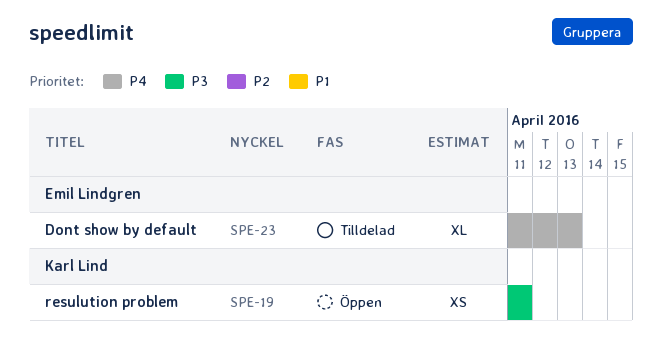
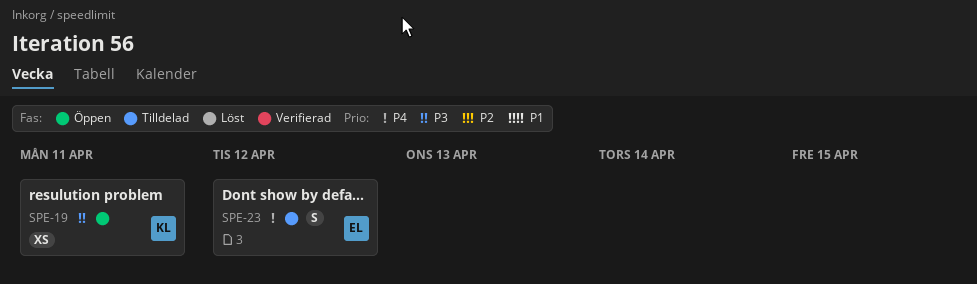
SPE-23, estimate: XL -> S
SPE-23, due: Apr 13 -> Apr 12

